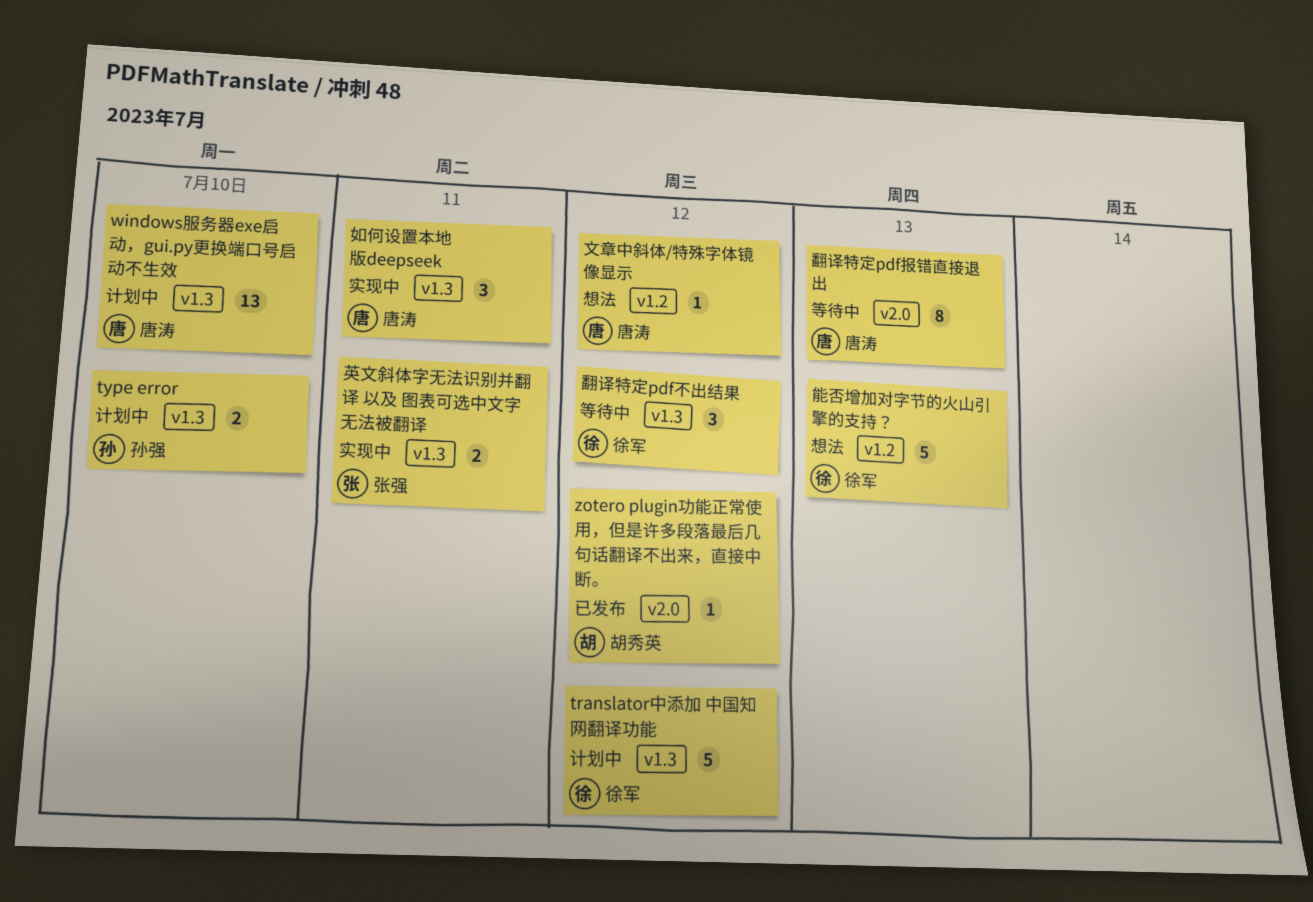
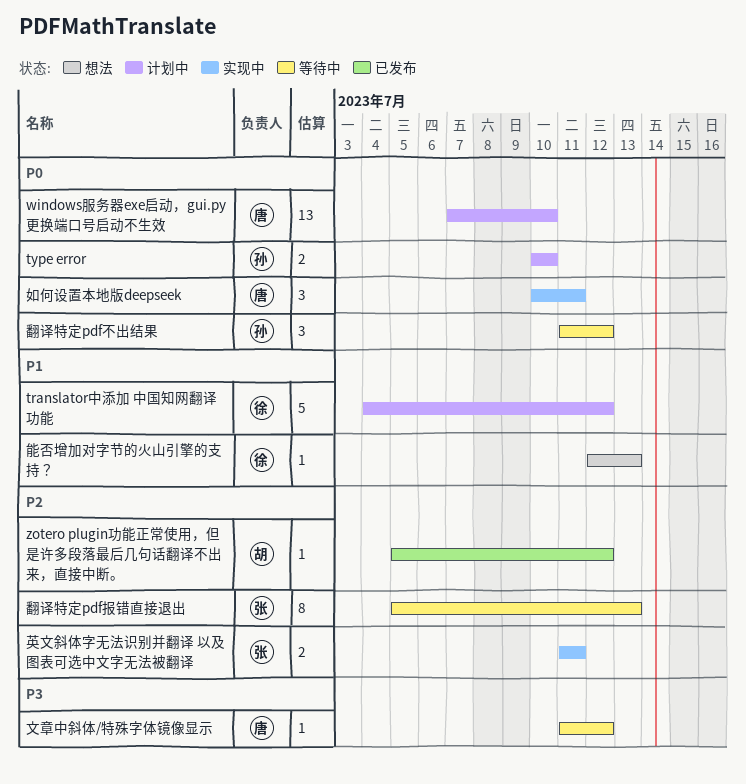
文章中斜体/特殊字体镜像显示, status: 想法 -> 等待中
翻译特定pdf不出结果, owner: 徐军 -> 孙强
翻译特定pdf报错直接退出, owner: 唐涛 -> 张强
能否增加对字节的火山引擎的支持？, estimate: 5 -> 1

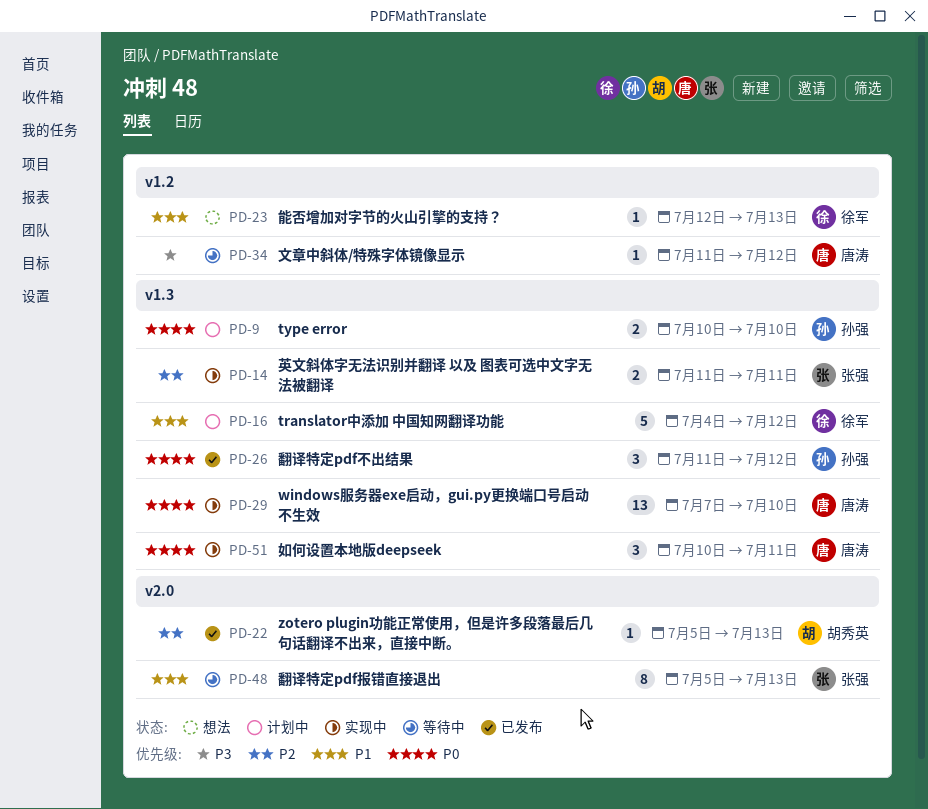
windows服务器exe启动，gui.py更换端口号启动不生效, status: 计划中 -> 实现中
zotero plugin功能正常使用，但是许多段落最后几句话翻译不出来，直接中断。, due: Jul 12 -> Jul 13
翻译特定pdf不出结果, status: 等待中 -> 已发布
翻译特定pdf报错直接退出, priority: P2 -> P1

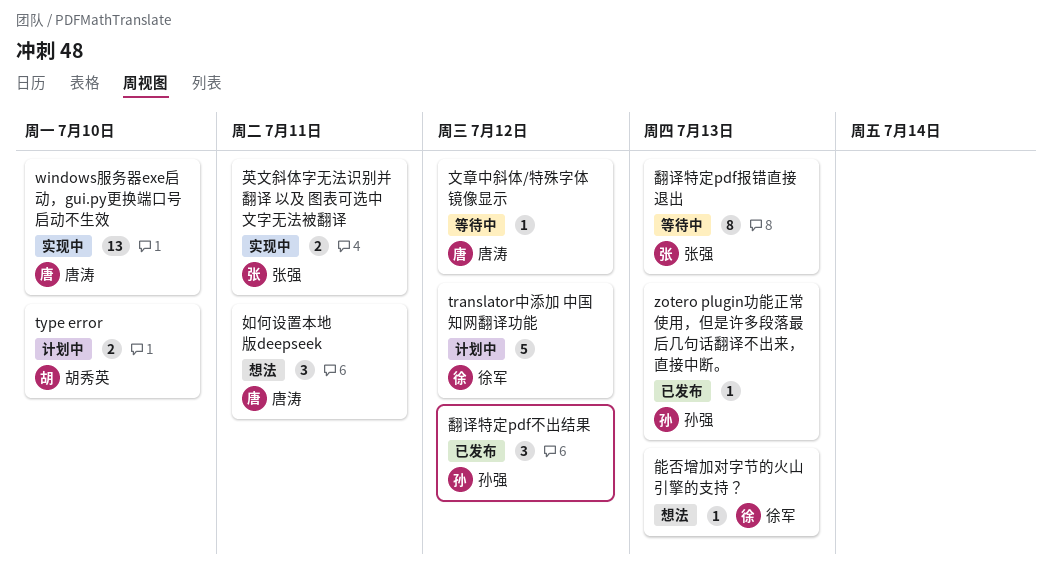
type error, owner: 孙强 -> 胡秀英
zotero plugin功能正常使用，但是许多段落最后几句话翻译不出来，直接中断。, owner: 胡秀英 -> 孙强
如何设置本地版deepseek, status: 实现中 -> 想法

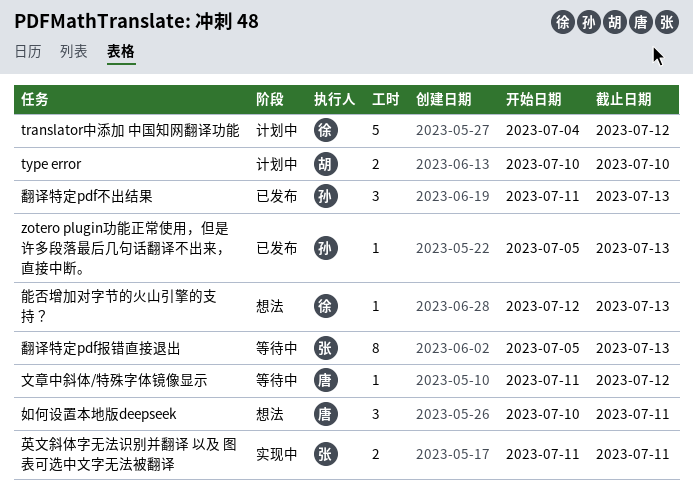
windows服务器exe启动，gui.py更换端口号启动不生效: present -> none
翻译特定pdf不出结果, due: Jul 12 -> Jul 13

